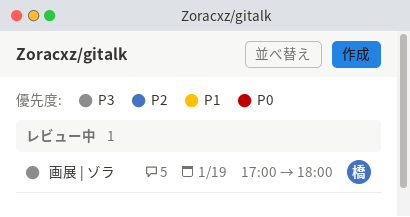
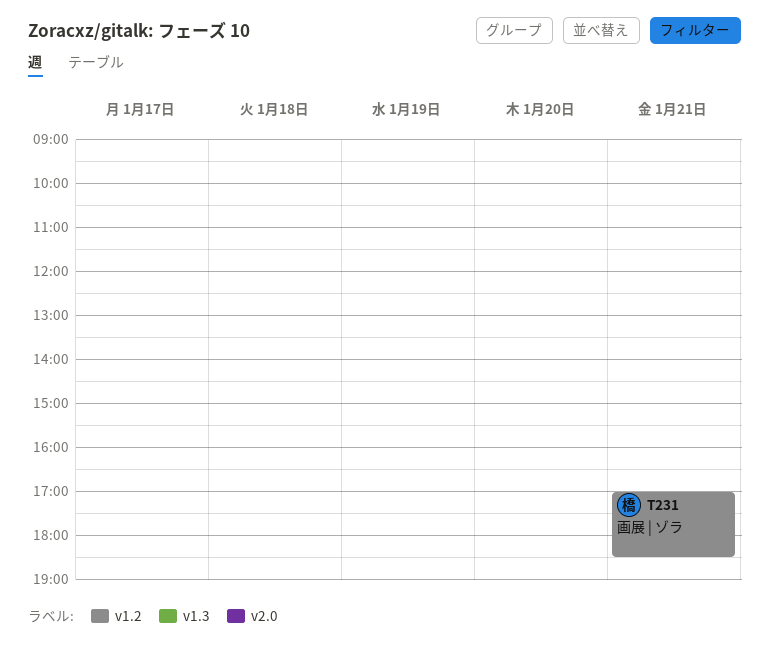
画展 | ゾラ, day: Jan 19 -> Jan 21
画展 | ゾラ, ends: 18:00 -> 18:30

